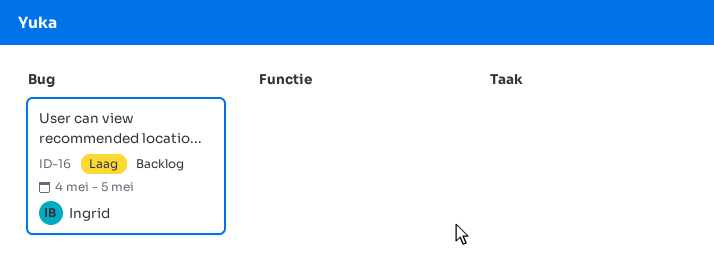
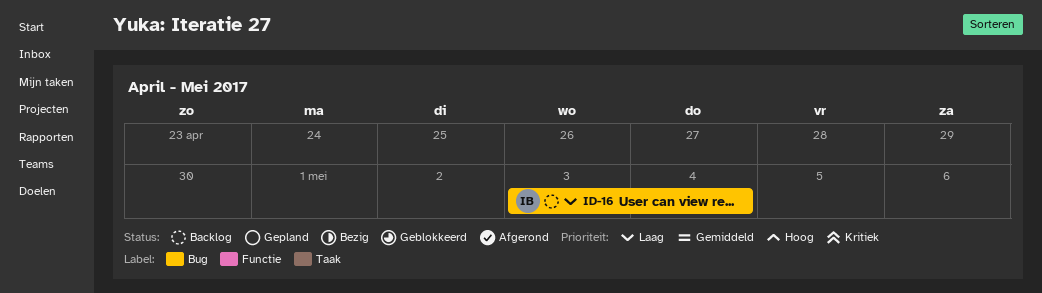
ID-16, start: May 4 -> May 3
ID-16, due: May 5 -> May 4

